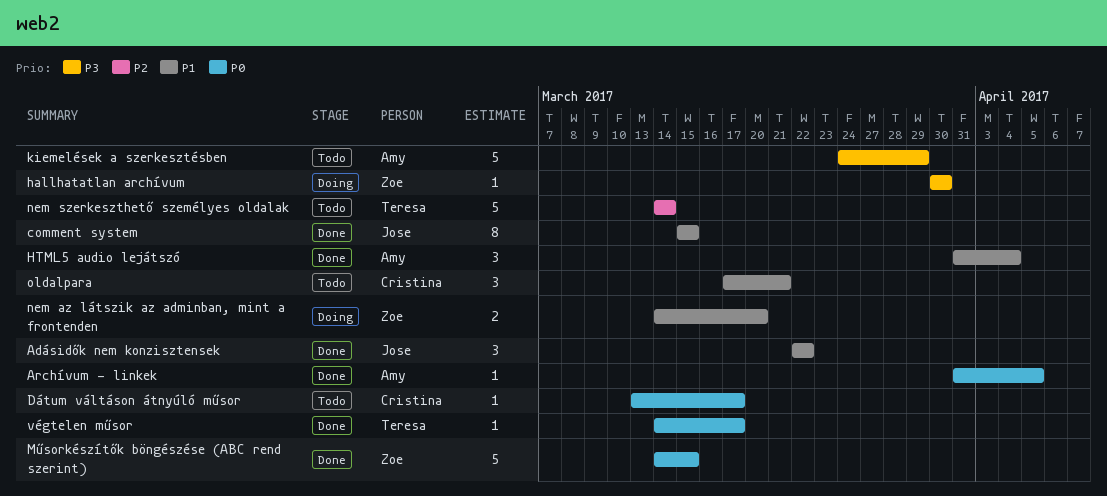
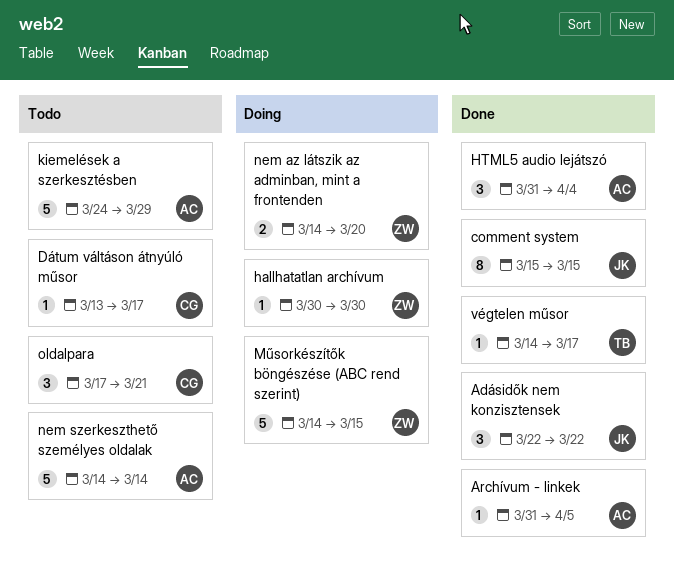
Műsorkészítők böngészése (ABC rend szerint), status: Done -> Doing
nem szerkeszthető személyes oldalak, owner: Teresa -> Amy

